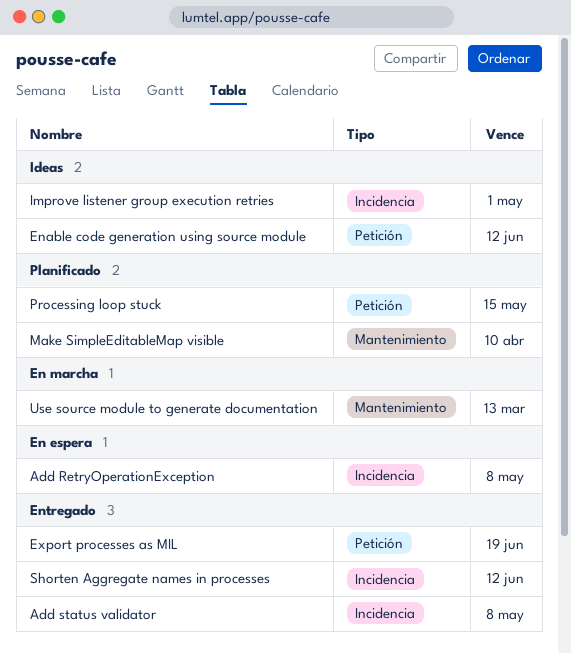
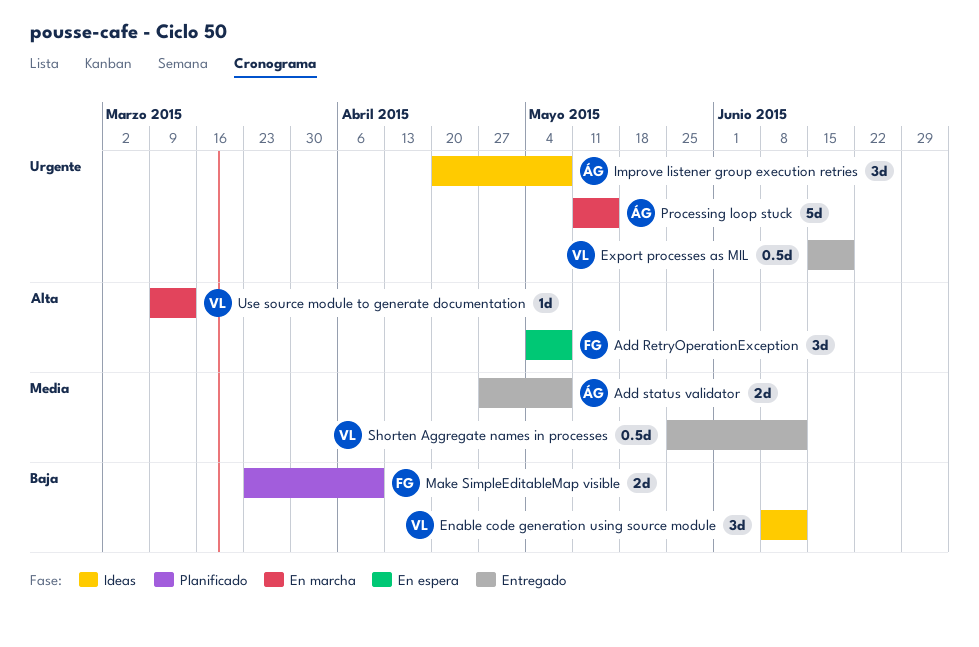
Improve listener group execution retries, due: May 1 -> May 8
Processing loop stuck, status: Planificado -> En marcha

